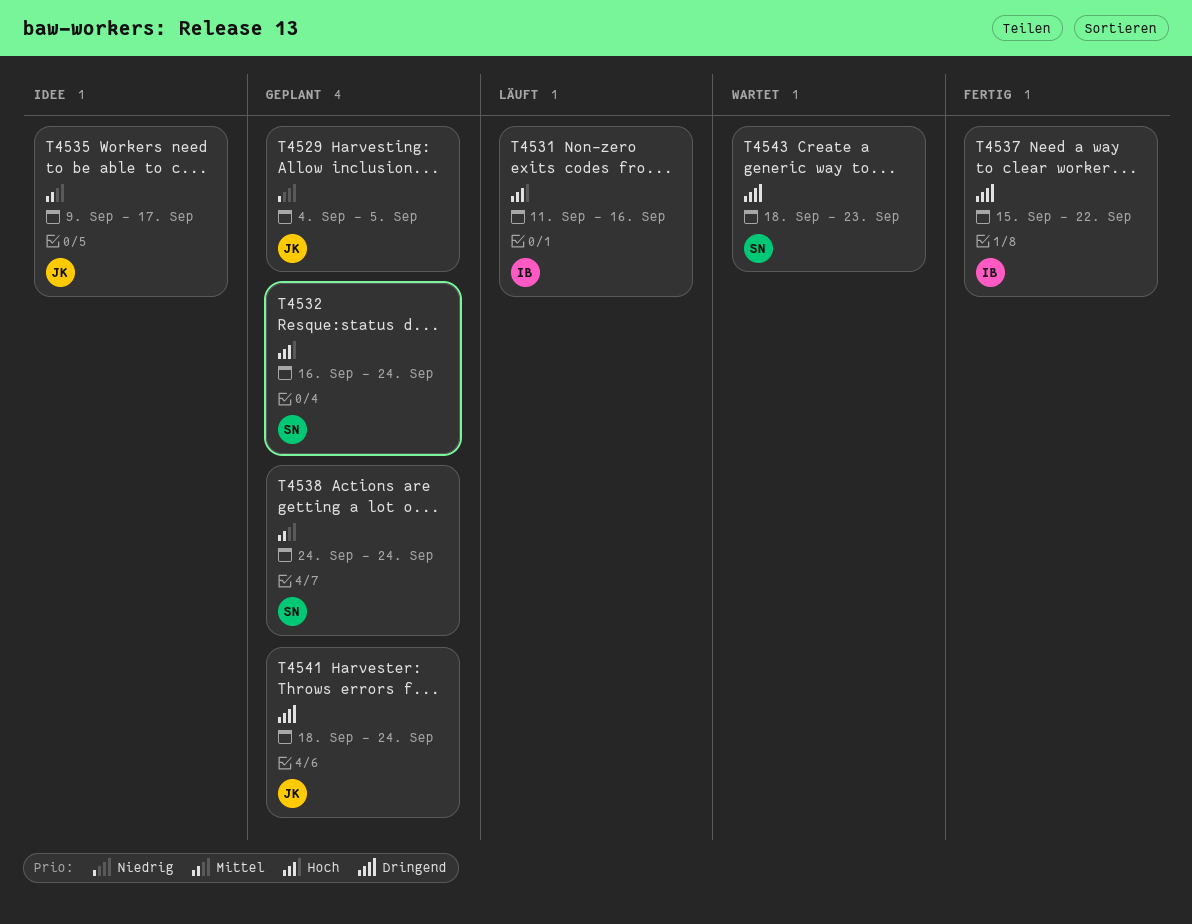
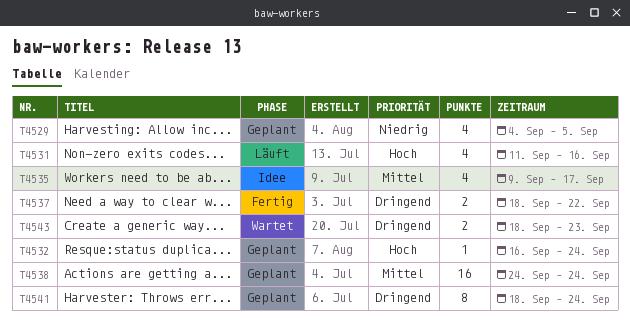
T4537, start: Sep 15 -> Sep 18

